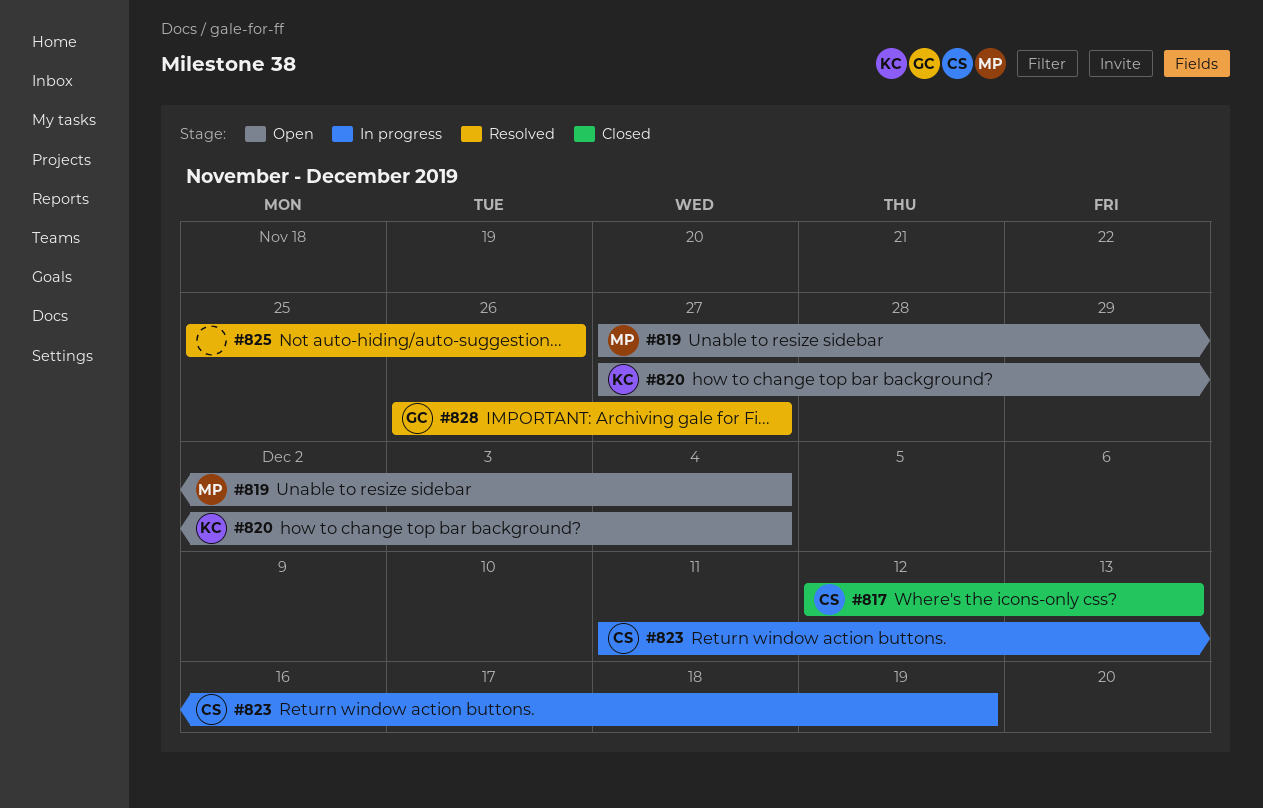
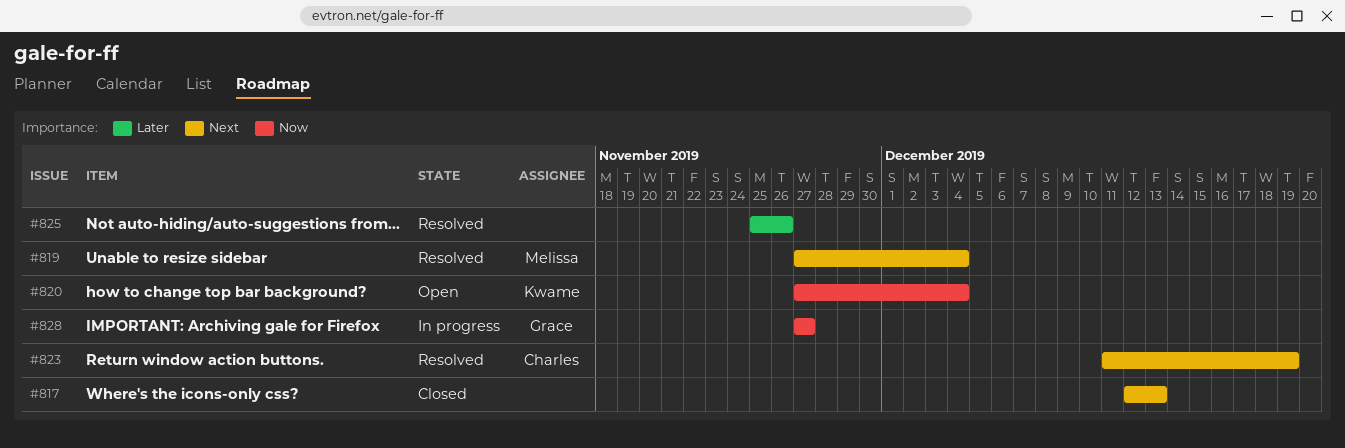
#817, owner: Charles -> none
#819, status: Open -> Resolved
#823, status: In progress -> Resolved
#828, status: Resolved -> In progress
#828, start: Nov 26 -> Nov 27

